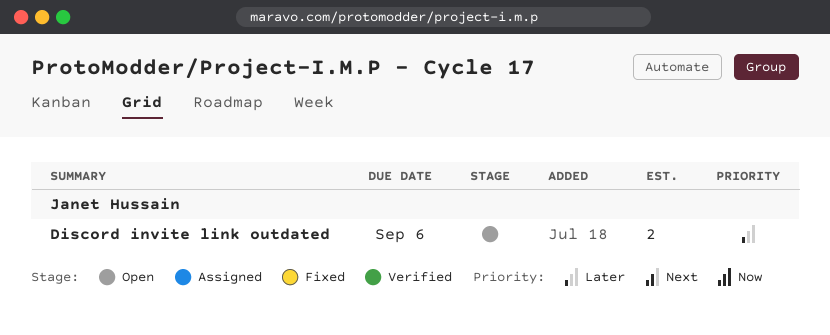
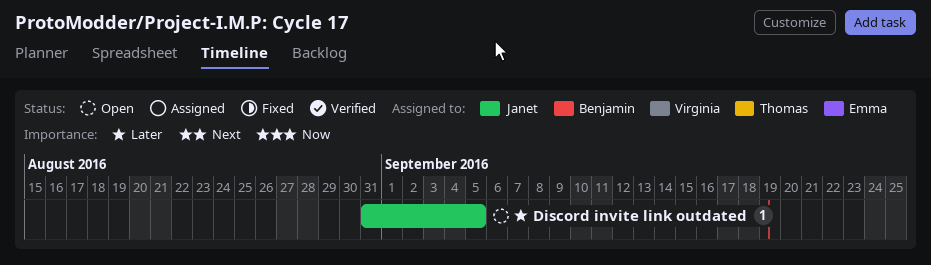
Discord invite link outdated, estimate: 2 -> 1
Discord invite link outdated, due: Sep 6 -> Sep 5

